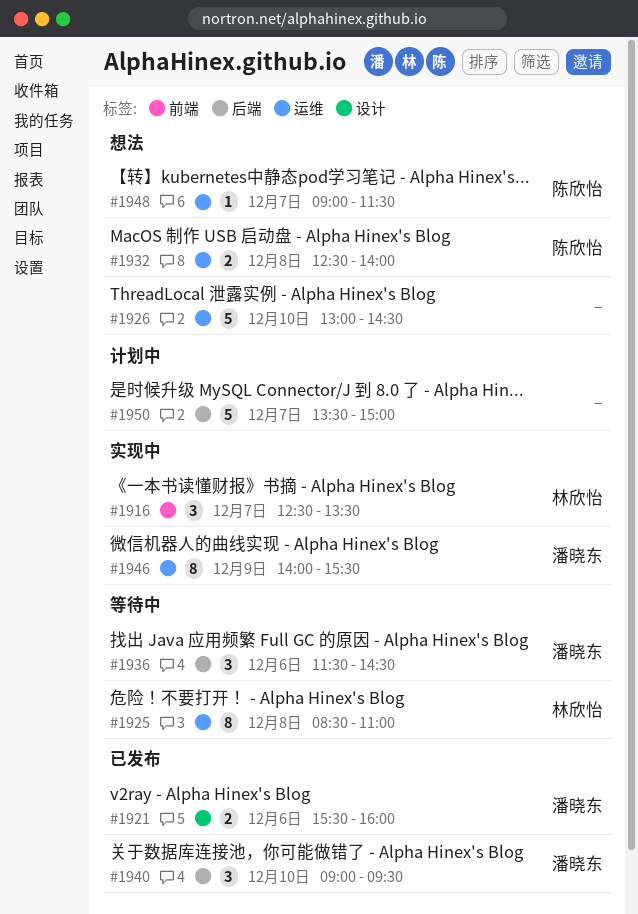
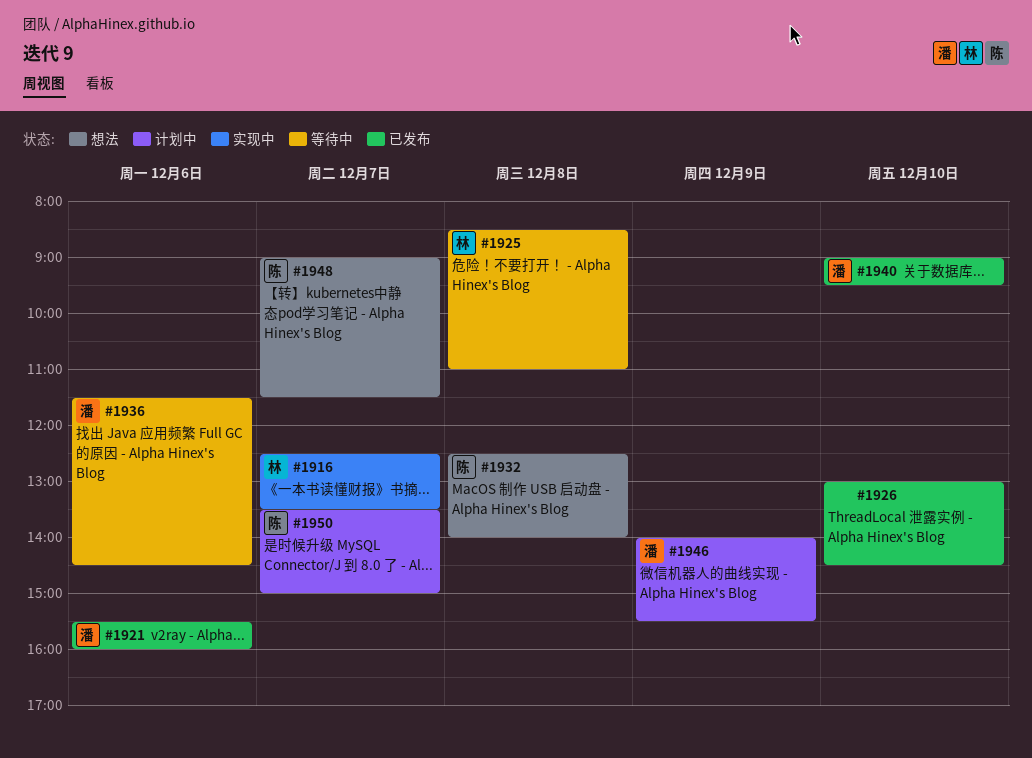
#1926, status: 想法 -> 已发布
#1946, status: 实现中 -> 计划中
#1950, owner: none -> 陈欣怡

